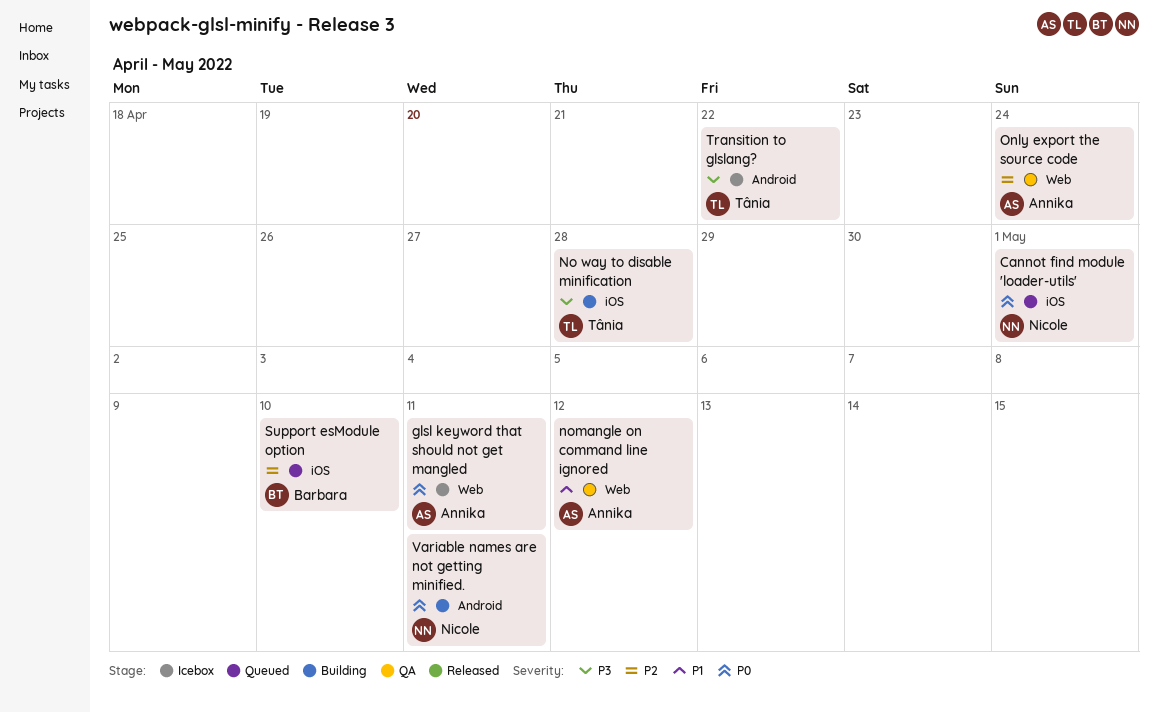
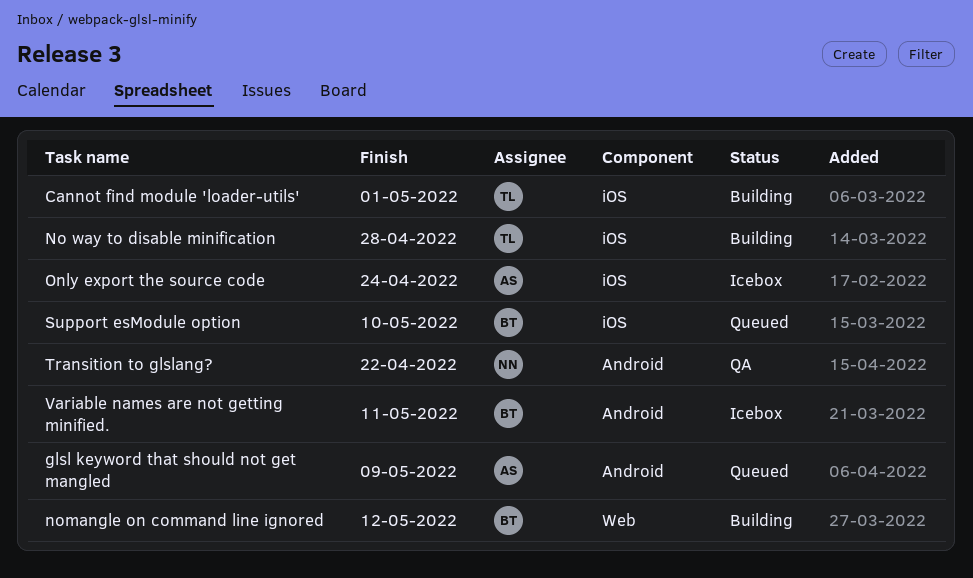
Cannot find module 'loader-utils', status: Queued -> Building
Cannot find module 'loader-utils', owner: Nicole -> Tânia
glsl keyword that should not get mangled, status: Icebox -> Queued
glsl keyword that should not get mangled, label: Web -> Android
glsl keyword that should not get mangled, due: May 11 -> May 9
nomangle on command line ignored, status: QA -> Building
nomangle on command line ignored, owner: Annika -> Barbara
Only export the source code, status: QA -> Icebox
Only export the source code, label: Web -> iOS
Transition to glslang?, status: Icebox -> QA
Transition to glslang?, owner: Tânia -> Nicole
Variable names are not getting minified., status: Building -> Icebox
Variable names are not getting minified., owner: Nicole -> Barbara

